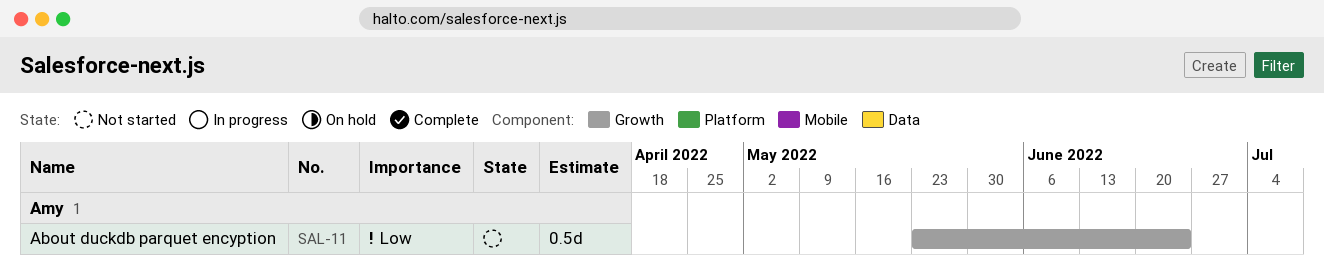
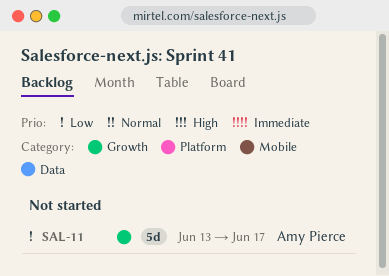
SAL-11, estimate: 0.5d -> 5d
SAL-11, start: May 23 -> Jun 13
SAL-11, due: Jun 24 -> Jun 17

